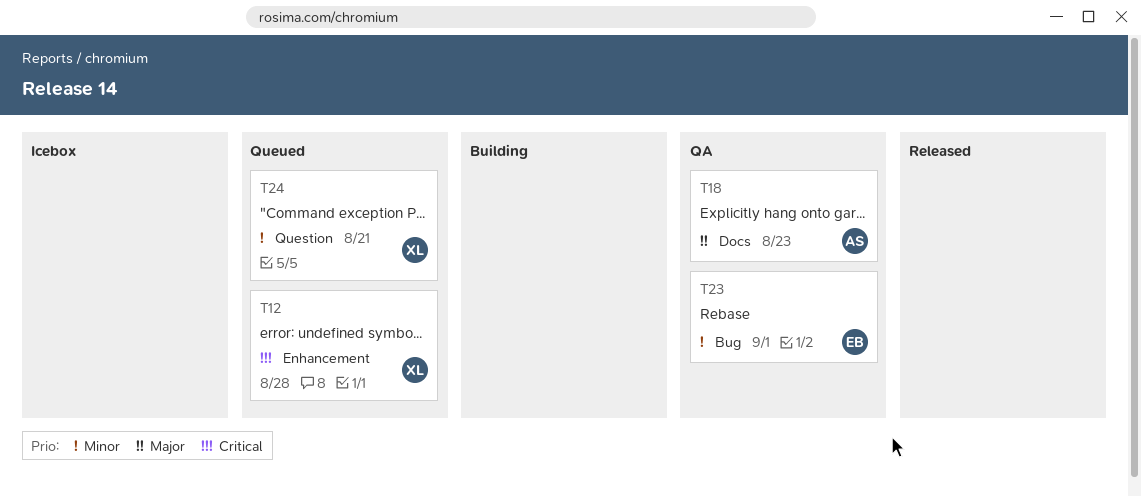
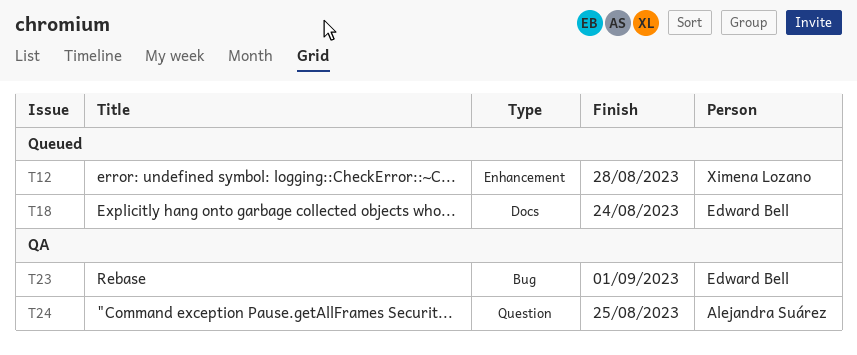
T18, status: QA -> Queued
T18, owner: Alejandra Suárez -> Edward Bell
T18, due: Aug 23 -> Aug 24
T24, status: Queued -> QA
T24, owner: Ximena Lozano -> Alejandra Suárez
T24, due: Aug 21 -> Aug 25

